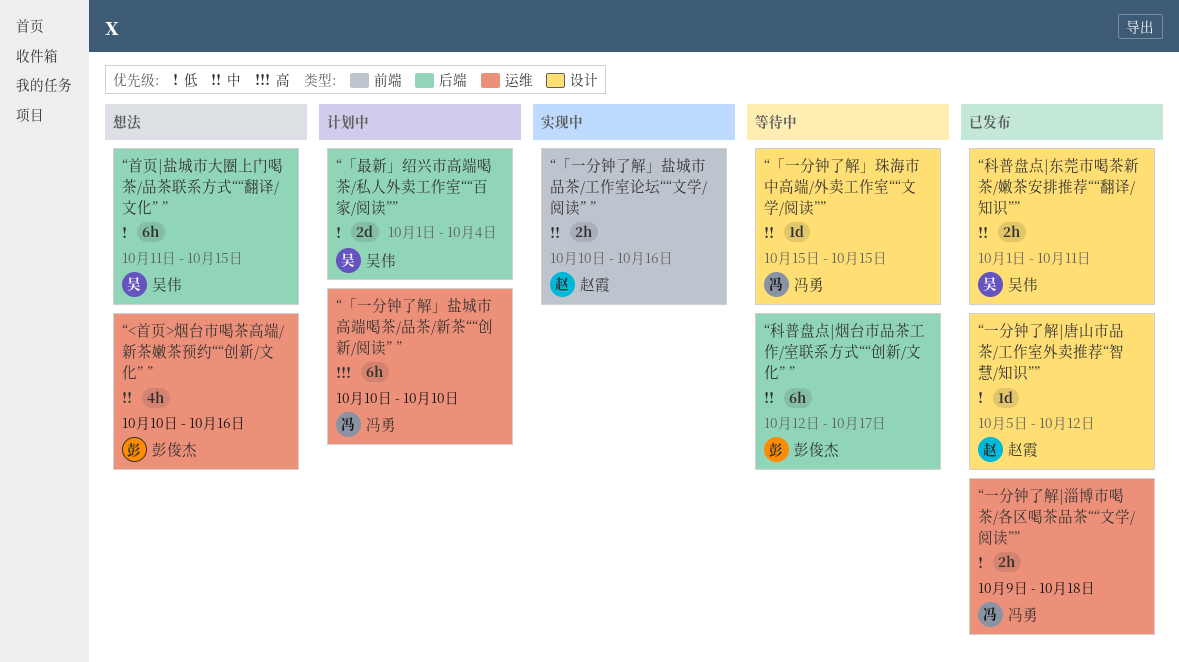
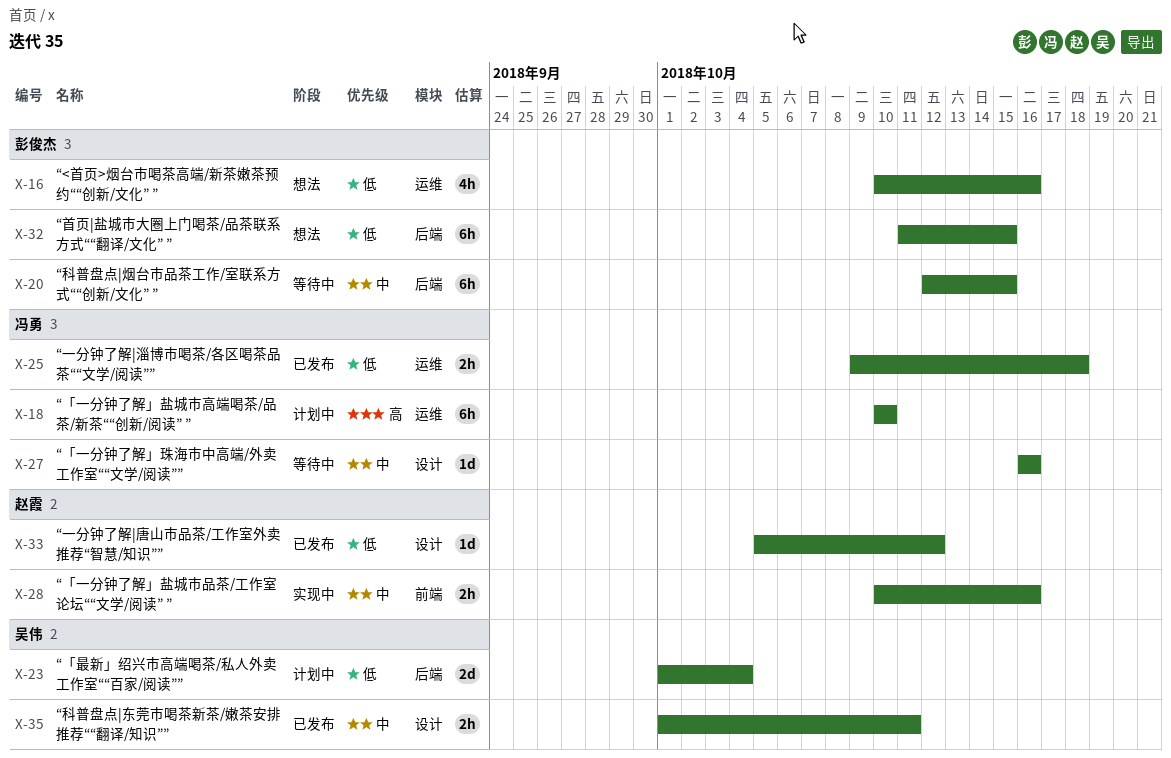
“<首页>烟台市喝茶高端/新茶嫩茶预约““创新/文化” ”, priority: 中 -> 低
“「一分钟了解」珠海市中高端/外卖工作室““文学/阅读””, start: Oct 15 -> Oct 16
“「一分钟了解」珠海市中高端/外卖工作室““文学/阅读””, due: Oct 15 -> Oct 16
“科普盘点|烟台市品茶工作/室联系方式““创新/文化” ”, due: Oct 17 -> Oct 15
“首页|盐城市大圈上门喝茶/品茶联系方式““翻译/文化” ”, owner: 吴伟 -> 彭俊杰

